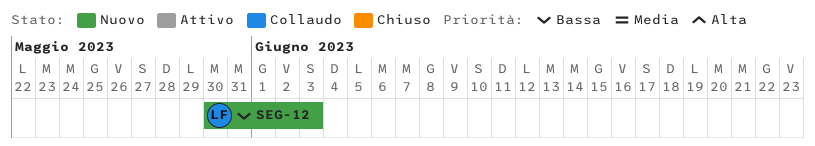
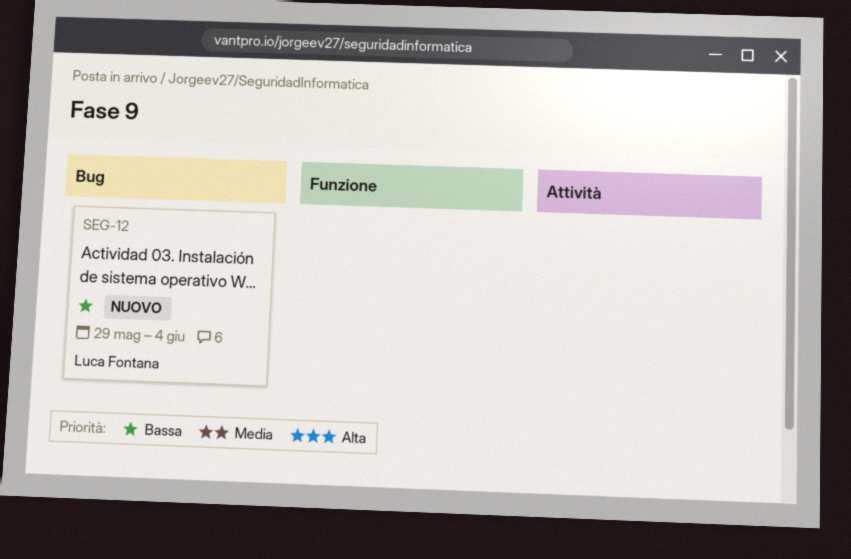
SEG-12, start: May 30 -> May 29
SEG-12, due: Jun 3 -> Jun 4

